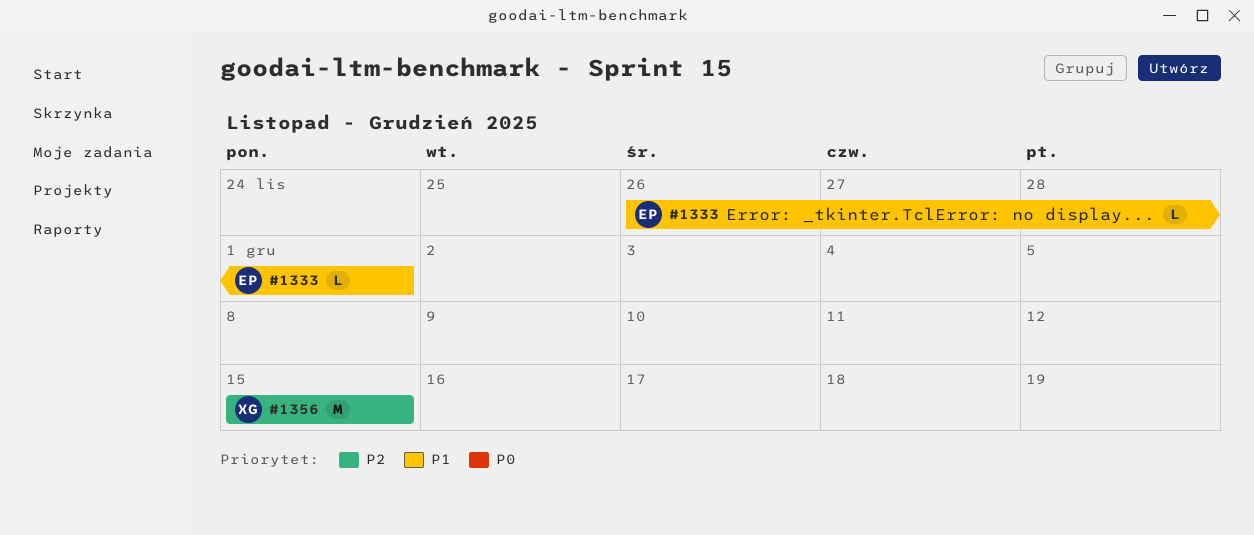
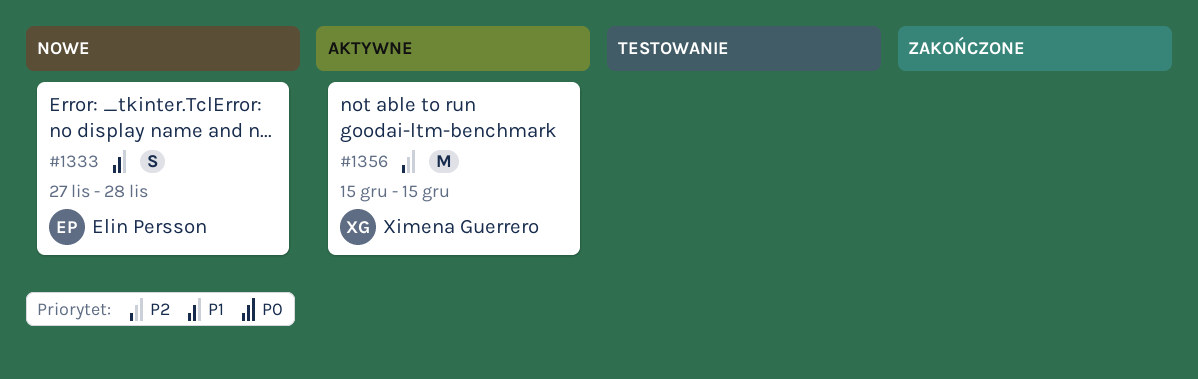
#1333, estimate: L -> S
#1333, start: Nov 26 -> Nov 27
#1333, due: Dec 1 -> Nov 28

